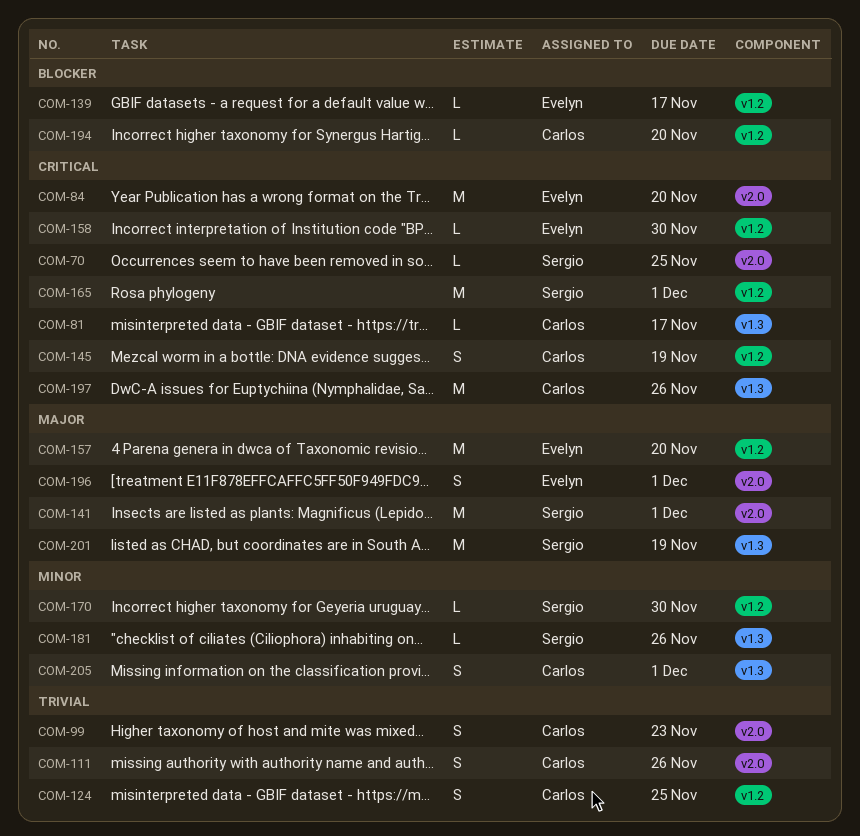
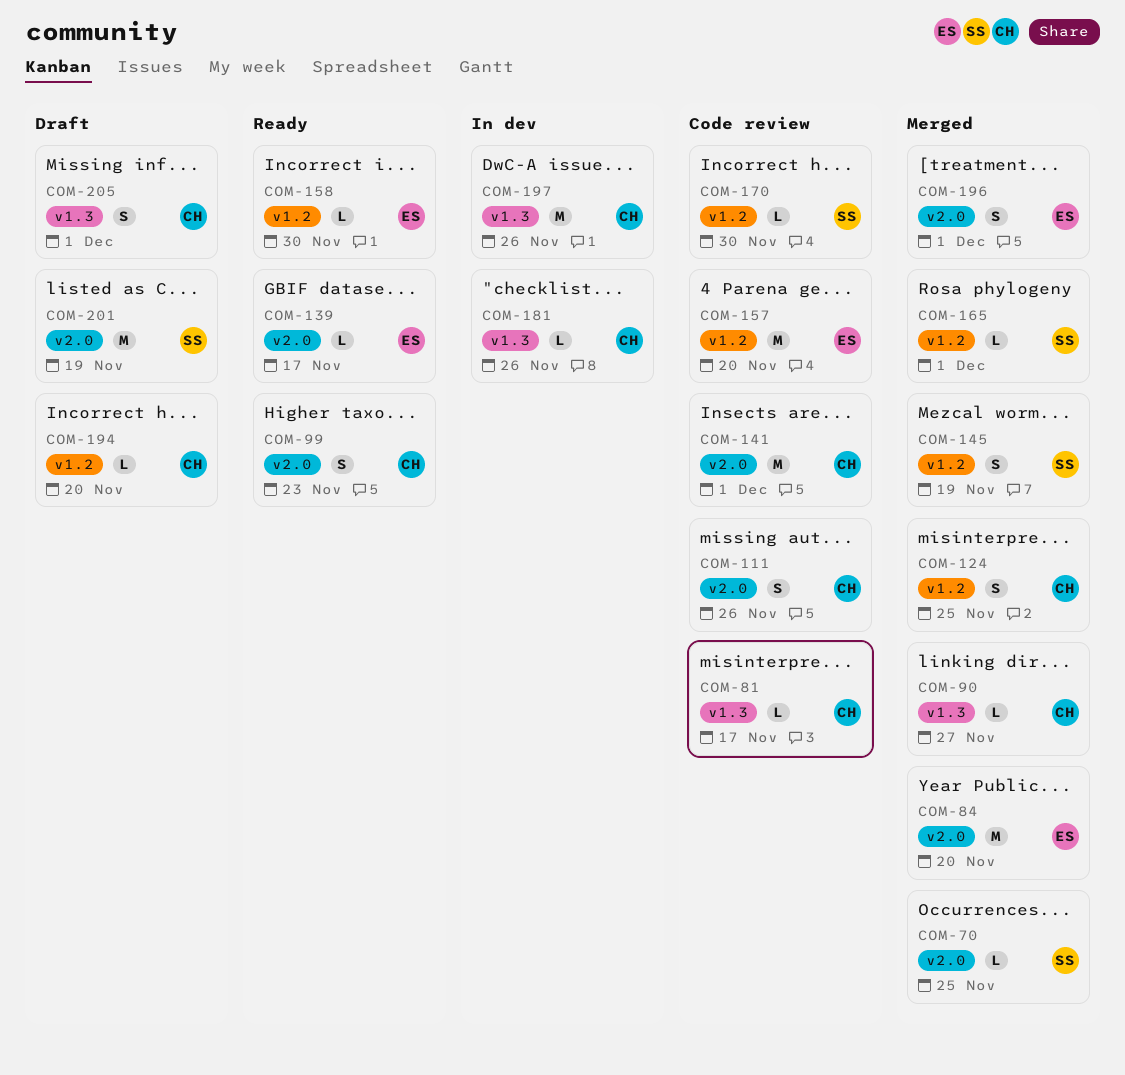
COM-90: none -> present
COM-139, label: v1.2 -> v2.0
COM-141, owner: Sergio -> Carlos
COM-145, owner: Carlos -> Sergio
COM-165, estimate: M -> L
COM-181, owner: Sergio -> Carlos
COM-201, label: v1.3 -> v2.0

